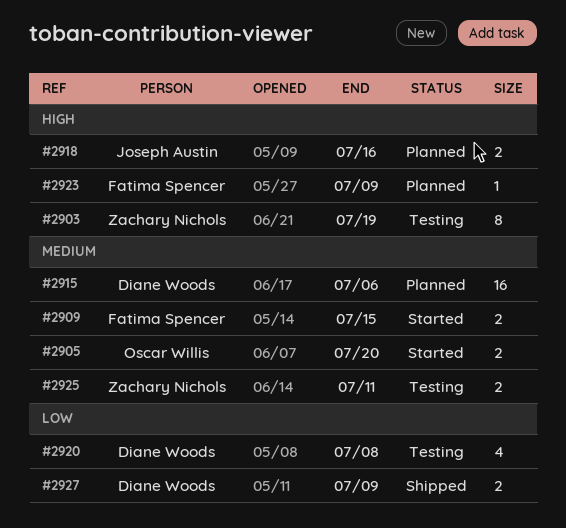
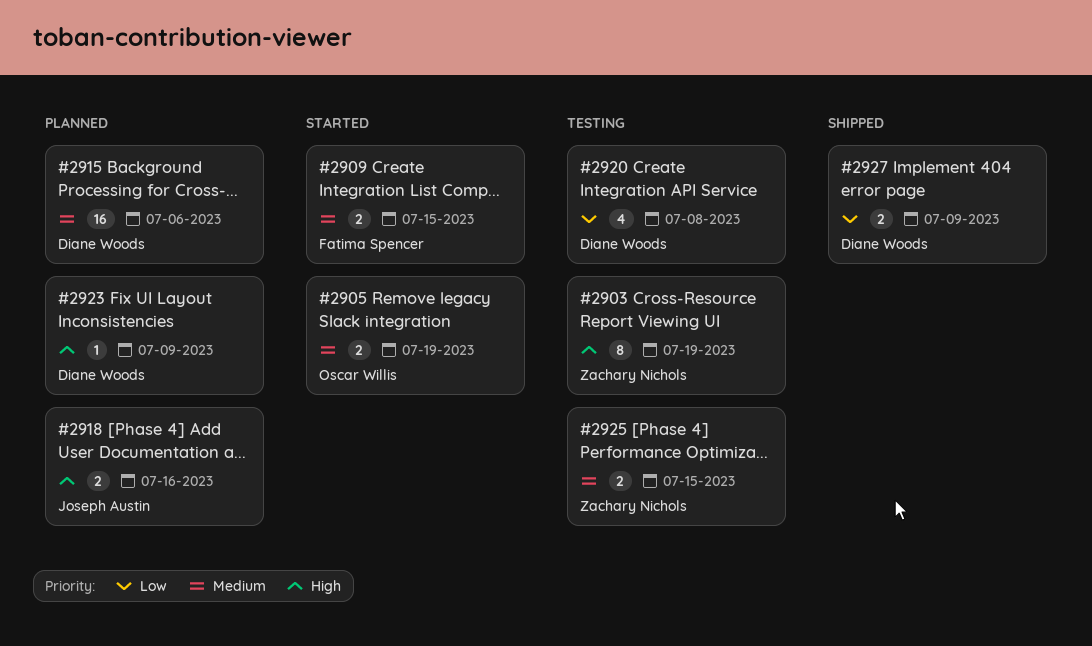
#2905, due: Jul 20 -> Jul 19
#2923, owner: Fatima Spencer -> Diane Woods
#2925, due: Jul 11 -> Jul 15

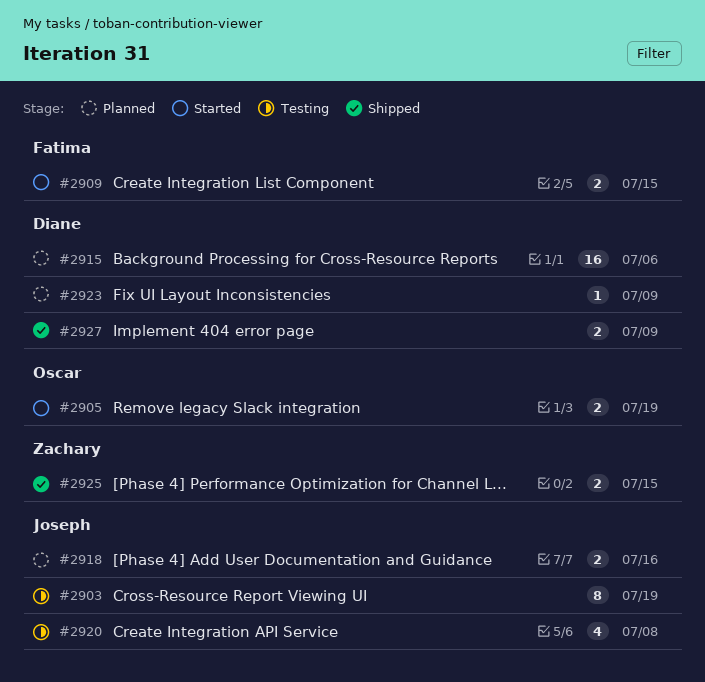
#2903, owner: Zachary Nichols -> Joseph Austin
#2920, owner: Diane Woods -> Joseph Austin
#2925, status: Testing -> Shipped

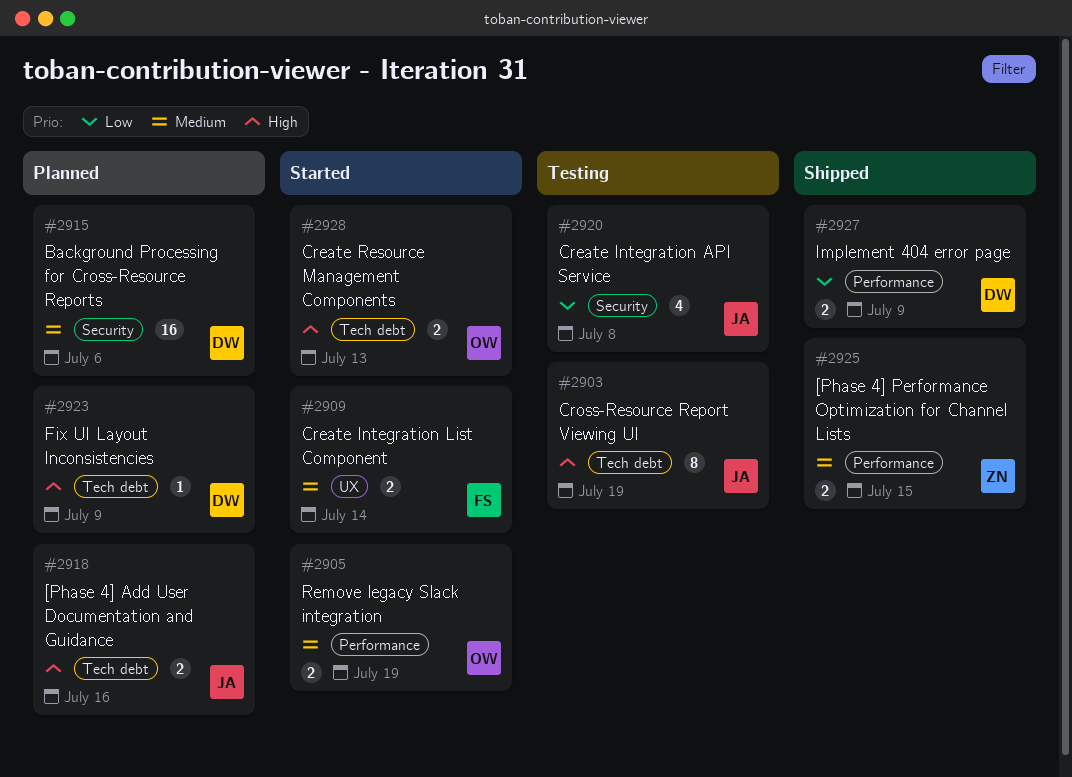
#2909, due: Jul 15 -> Jul 14
#2928: none -> present

